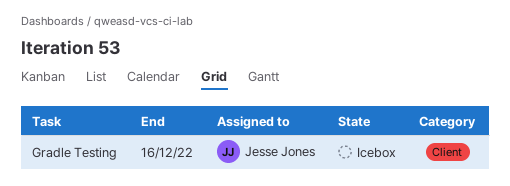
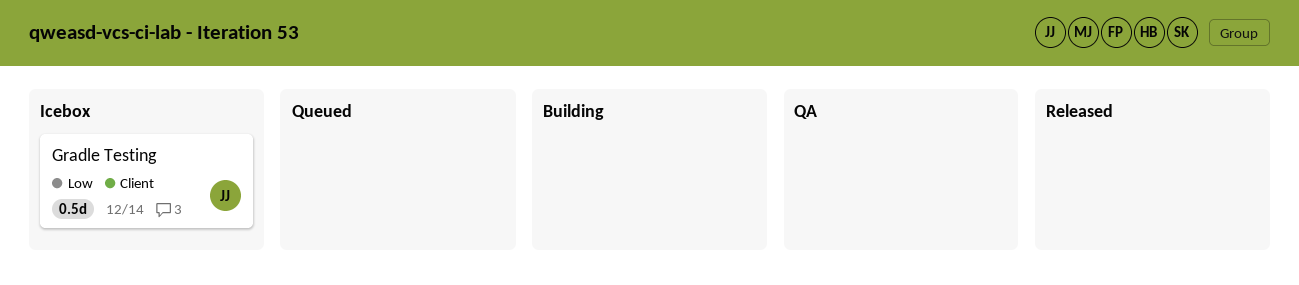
Gradle Testing, due: Dec 16 -> Dec 14

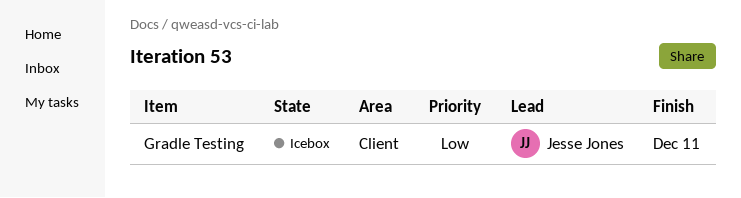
Gradle Testing, due: Dec 14 -> Dec 11

